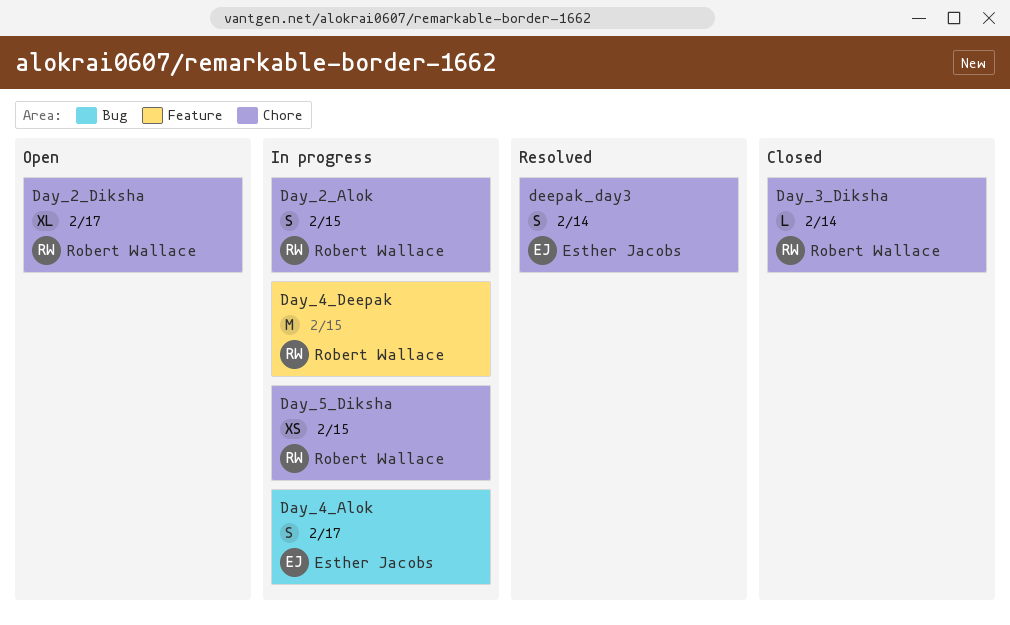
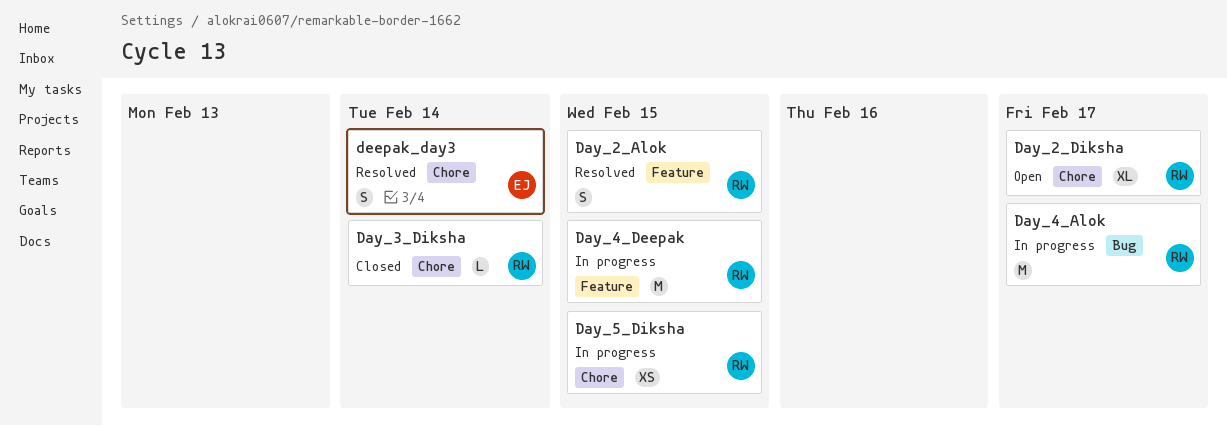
Day_2_Alok, status: In progress -> Resolved
Day_2_Alok, label: Chore -> Feature
Day_4_Alok, owner: Esther Jacobs -> Robert Wallace
Day_4_Alok, estimate: S -> M

